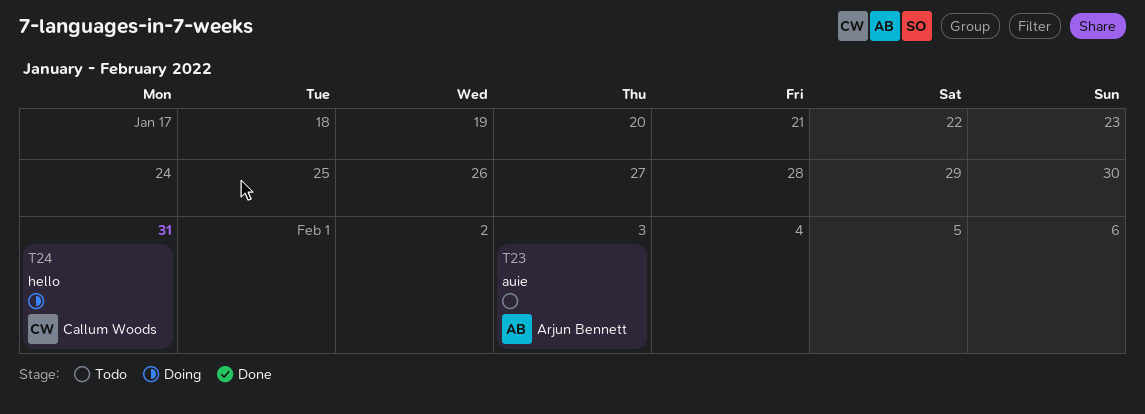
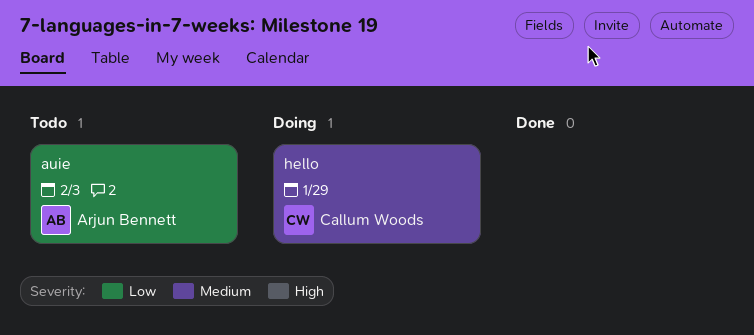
hello, due: Jan 31 -> Jan 29

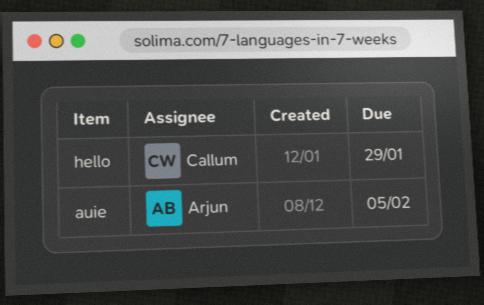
auie, due: Feb 3 -> Feb 5

